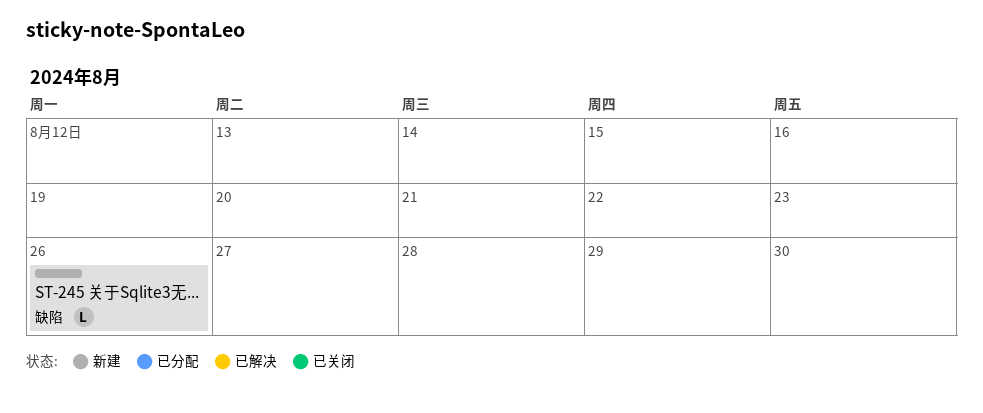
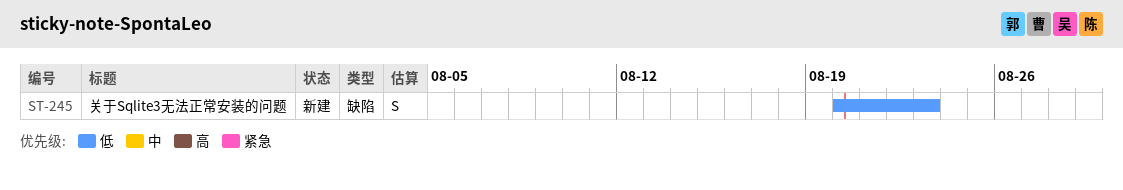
ST-245, estimate: L -> S
ST-245, due: Aug 26 -> Aug 23

